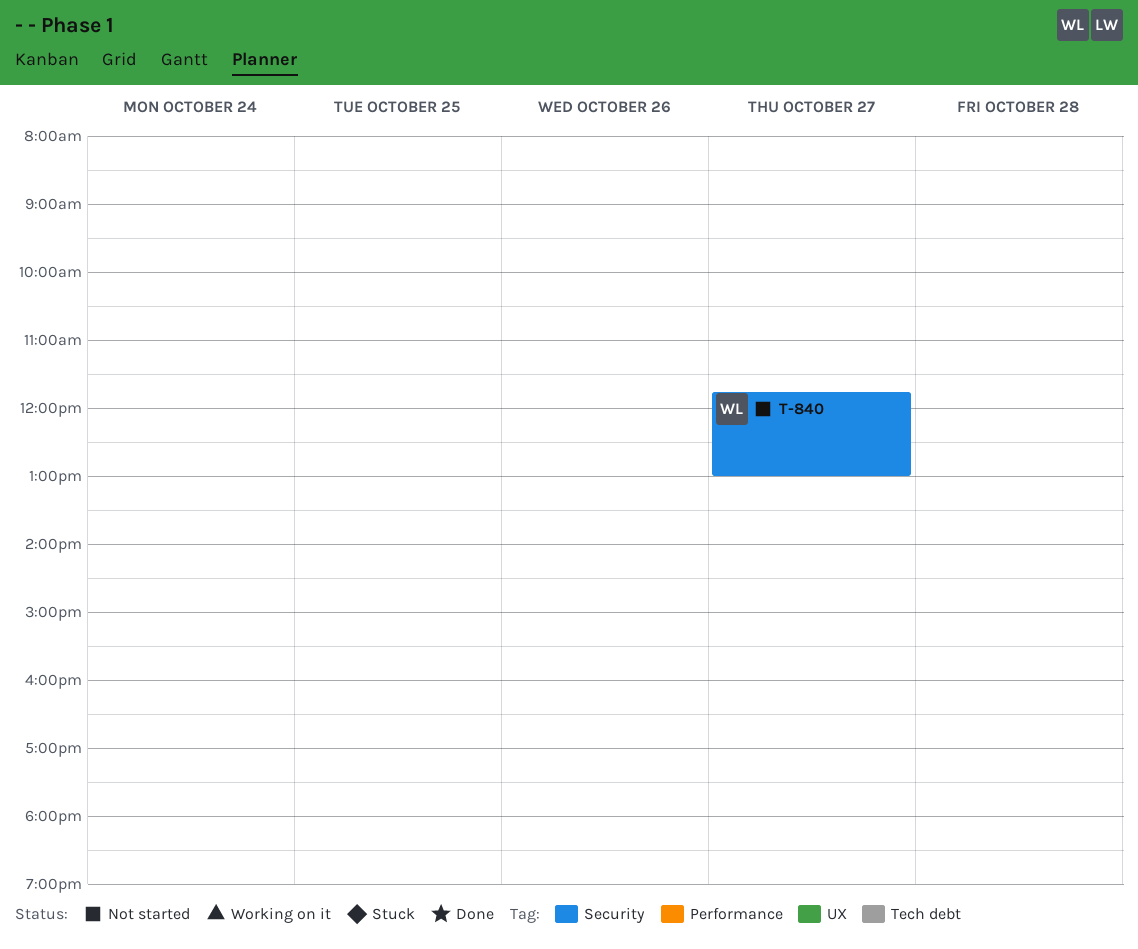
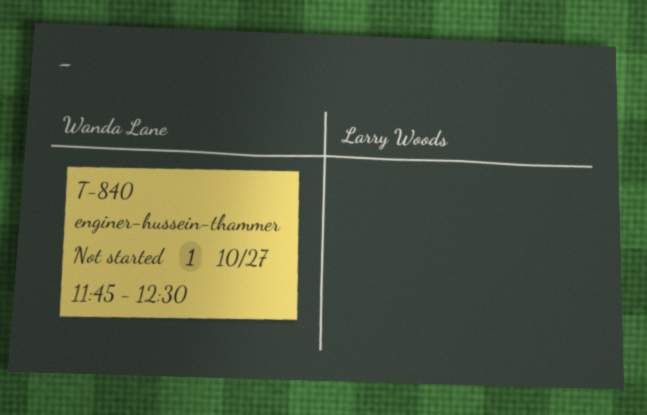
T-840, ends: 13:00 -> 12:30

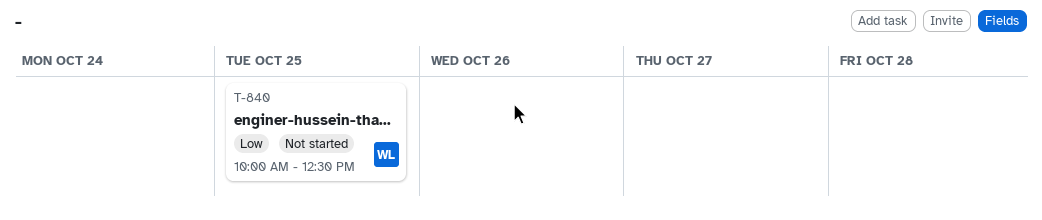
T-840, day: Oct 27 -> Oct 25
T-840, begins: 11:45 -> 10:00

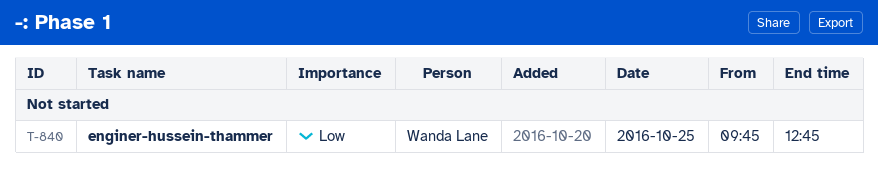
T-840, begins: 10:00 -> 09:45
T-840, ends: 12:30 -> 12:45

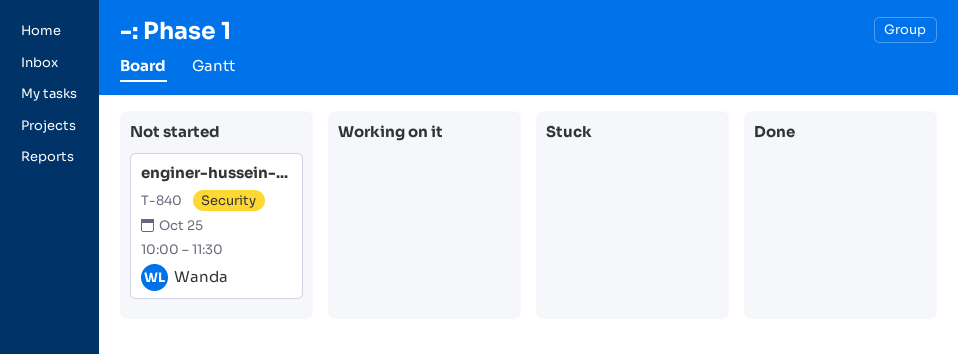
T-840, begins: 09:45 -> 10:00
T-840, ends: 12:45 -> 11:30

